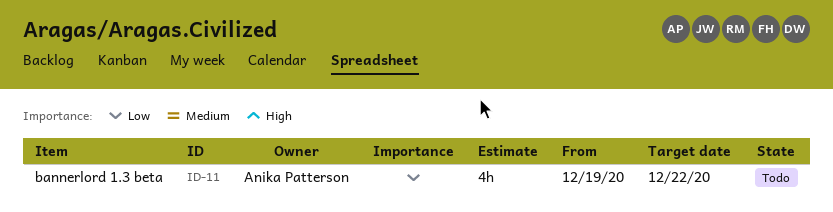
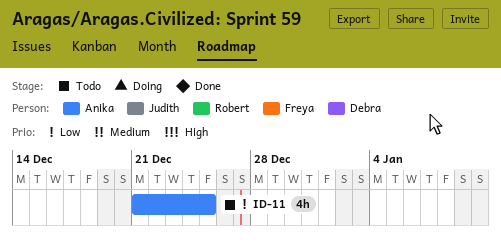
ID-11, start: Dec 19 -> Dec 21
ID-11, due: Dec 22 -> Dec 25

